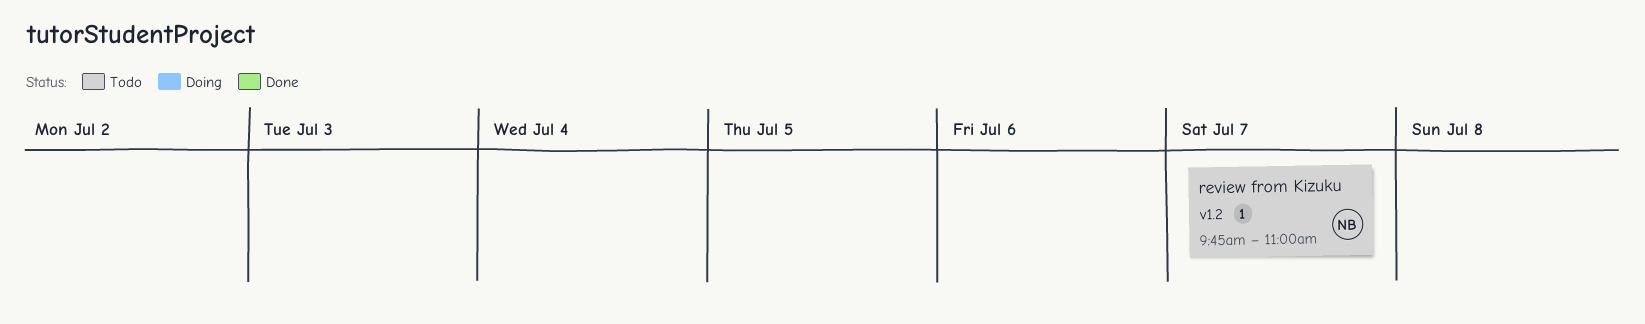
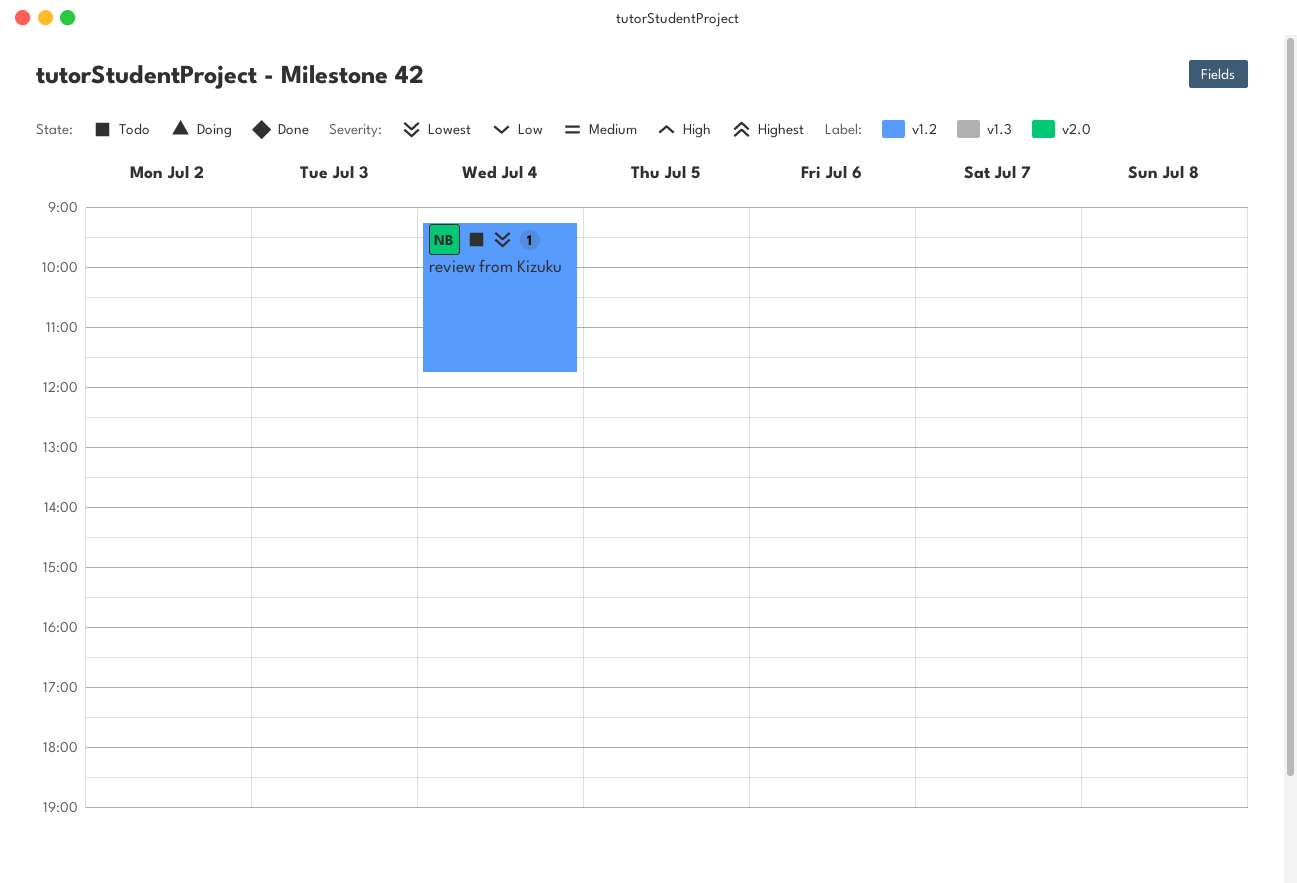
review from Kizuku, day: Jul 7 -> Jul 4
review from Kizuku, begins: 09:45 -> 09:15
review from Kizuku, ends: 11:00 -> 11:45

